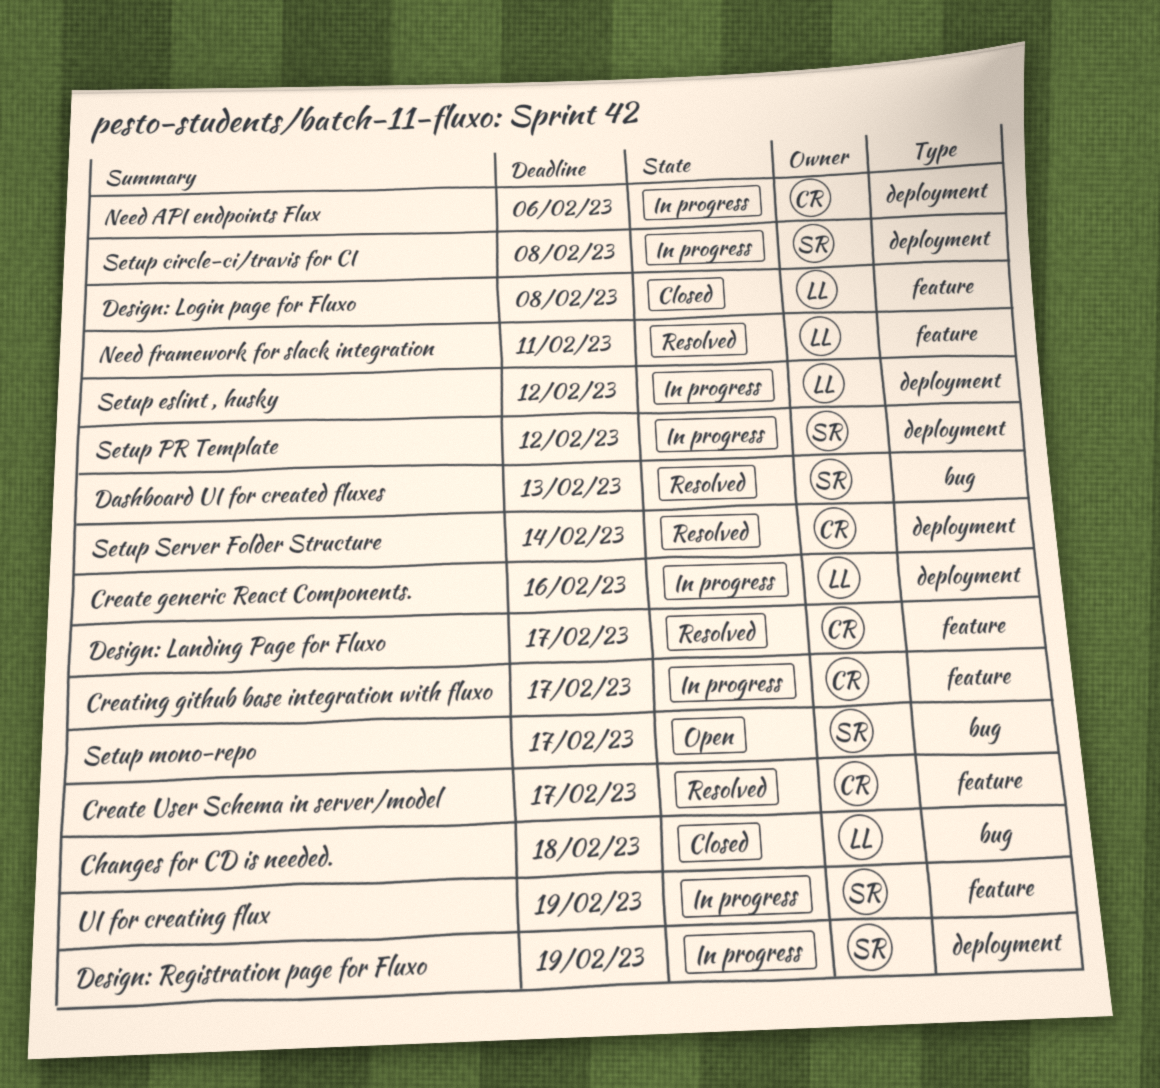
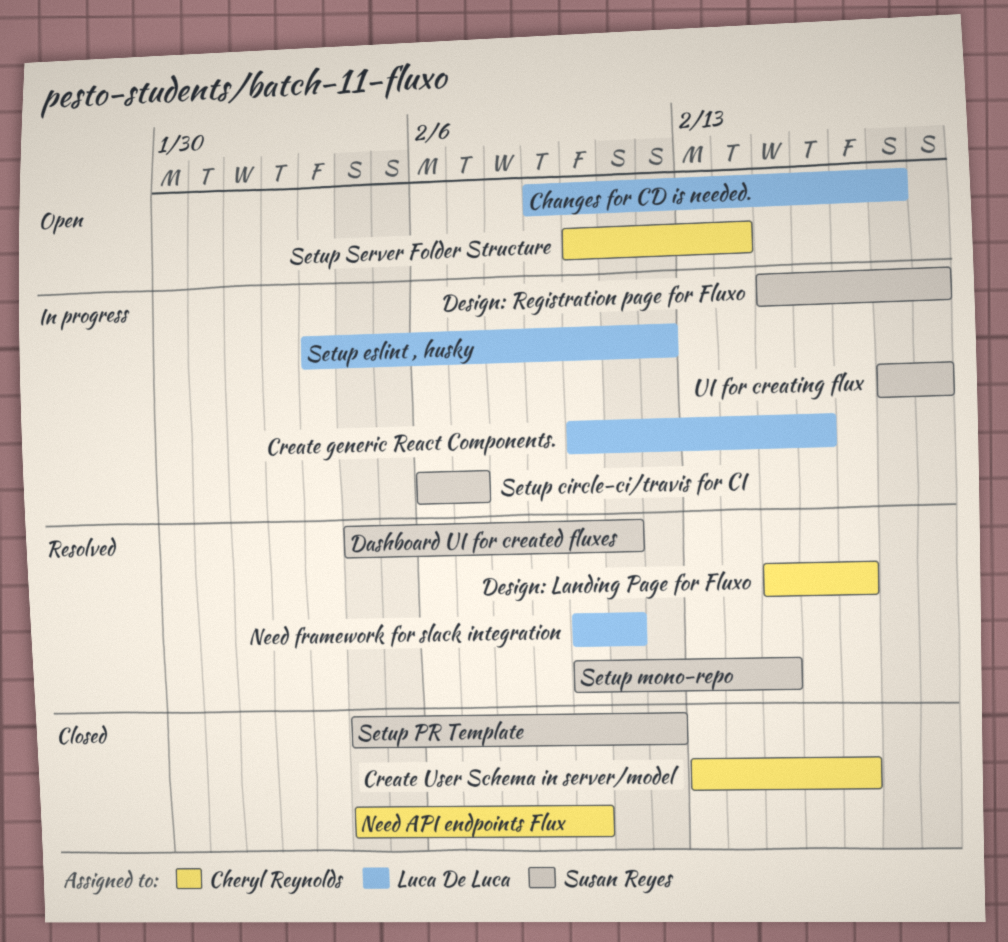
Changes for CD is needed., status: Closed -> Open
Create User Schema in server/model, status: Resolved -> Closed
Creating github base integration with fluxo: present -> none
Dashboard UI for created fluxes, due: Feb 13 -> Feb 11
Design: Login page for Fluxo: present -> none
Need API endpoints Flux, status: In progress -> Closed
Need API endpoints Flux, due: Feb 6 -> Feb 10
Setup circle-ci/travis for CI, due: Feb 8 -> Feb 7
Setup mono-repo, status: Open -> Resolved
Setup mono-repo, due: Feb 17 -> Feb 15
Setup PR Template, status: In progress -> Closed
Setup Server Folder Structure, status: Resolved -> Open

